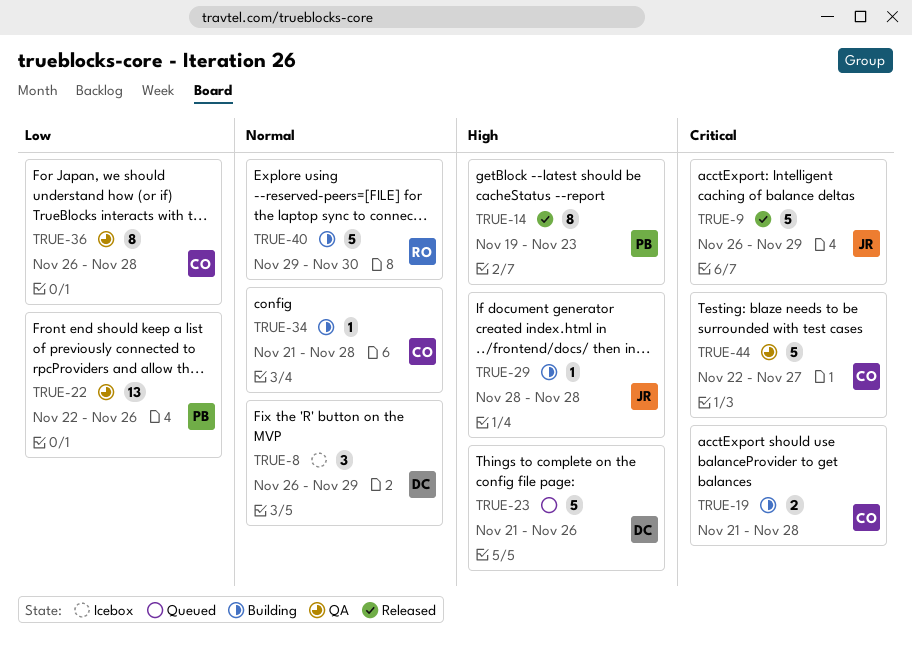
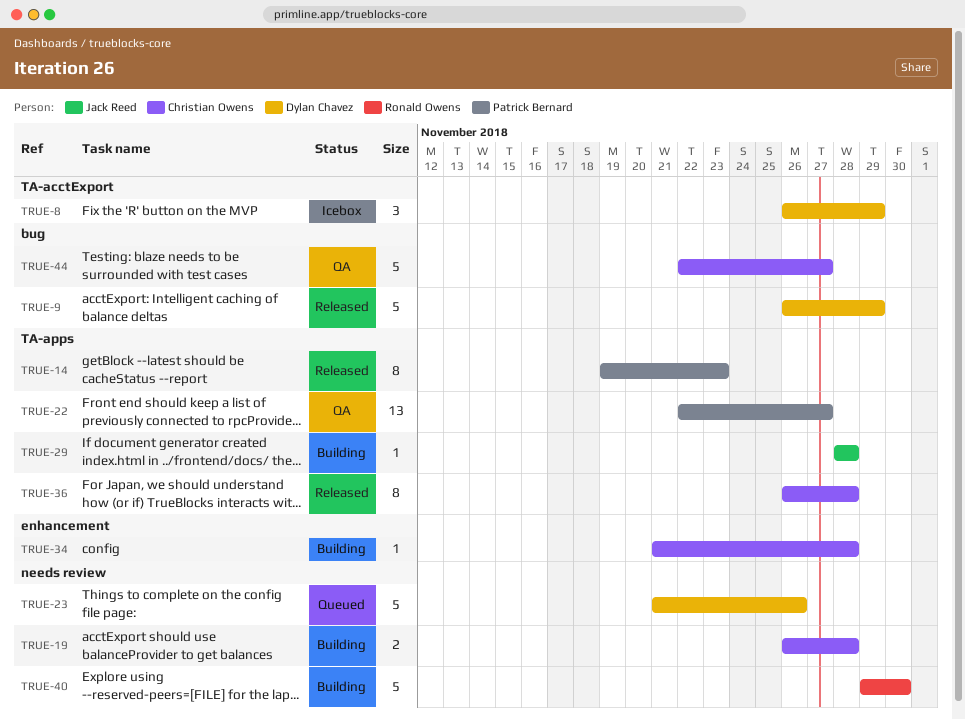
TRUE-9, owner: Jack Reed -> Dylan Chavez
TRUE-19, start: Nov 21 -> Nov 26
TRUE-22, due: Nov 26 -> Nov 27
TRUE-36, status: QA -> Released

